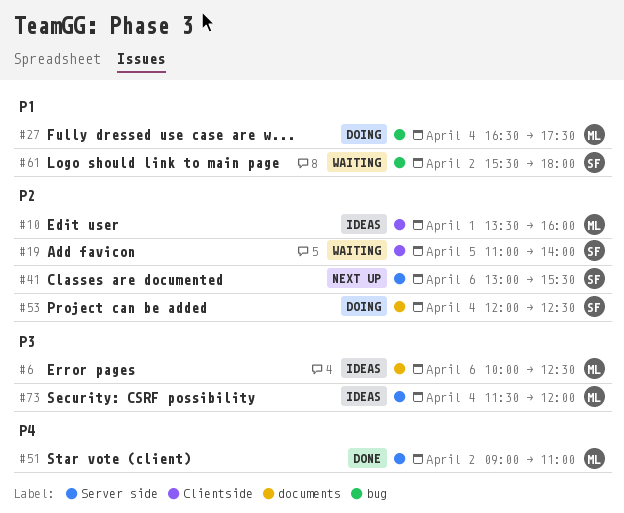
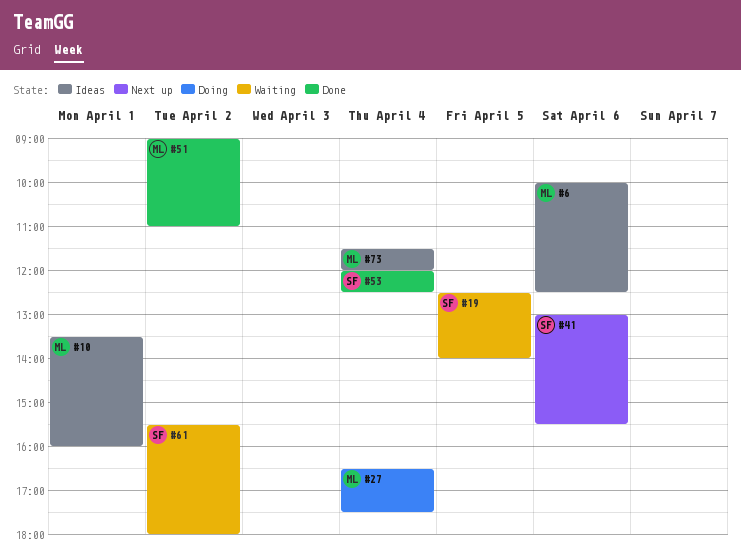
#19, begins: 11:00 -> 12:30
#53, status: Doing -> Done

